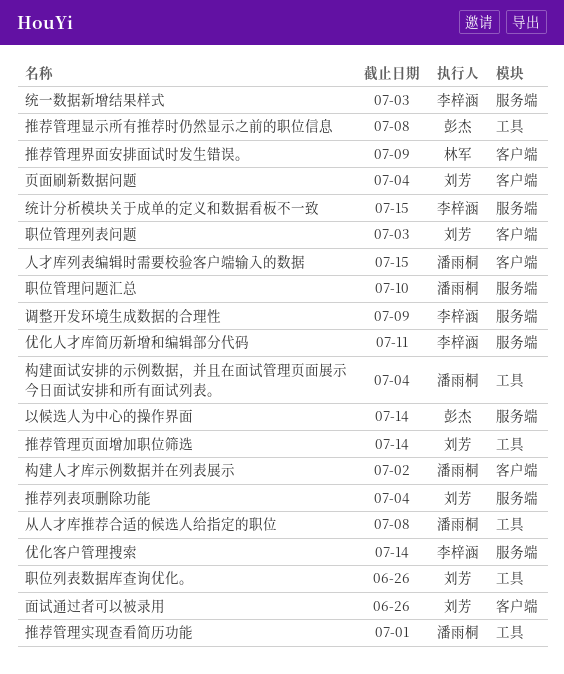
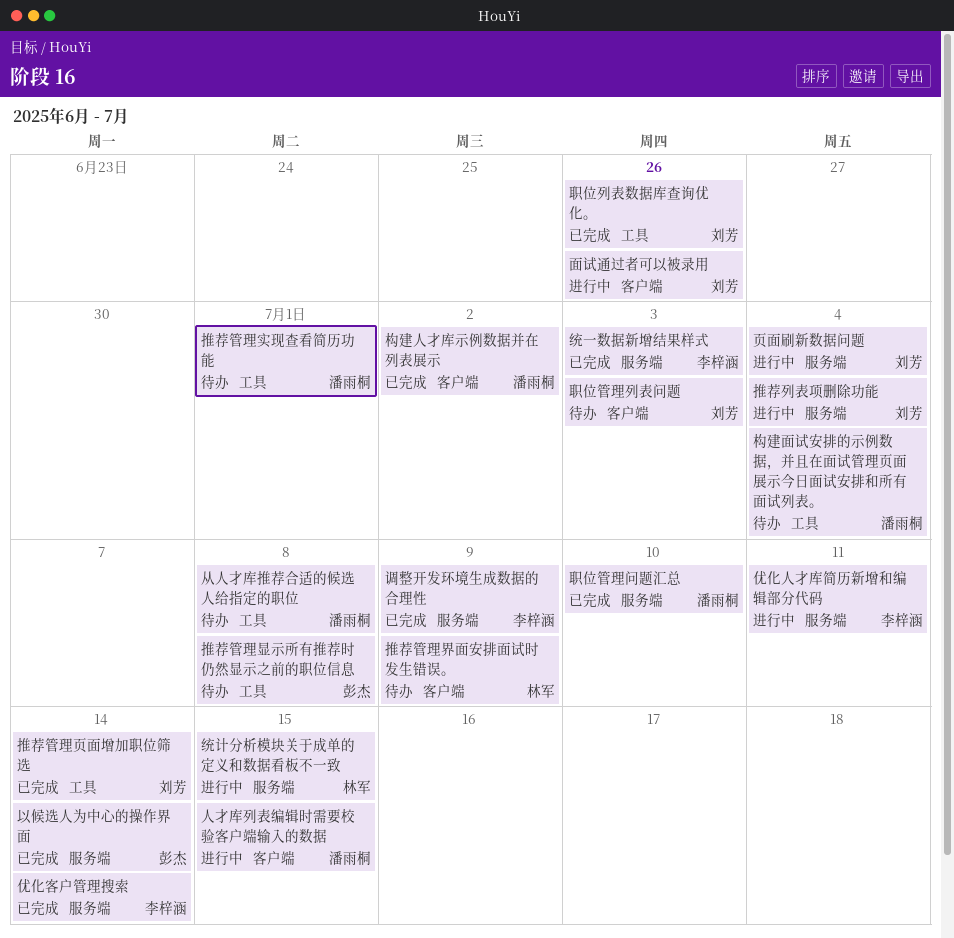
统计分析模块关于成单的定义和数据看板不一致, owner: 李梓涵 -> 林军
页面刷新数据问题, label: 客户端 -> 服务端

